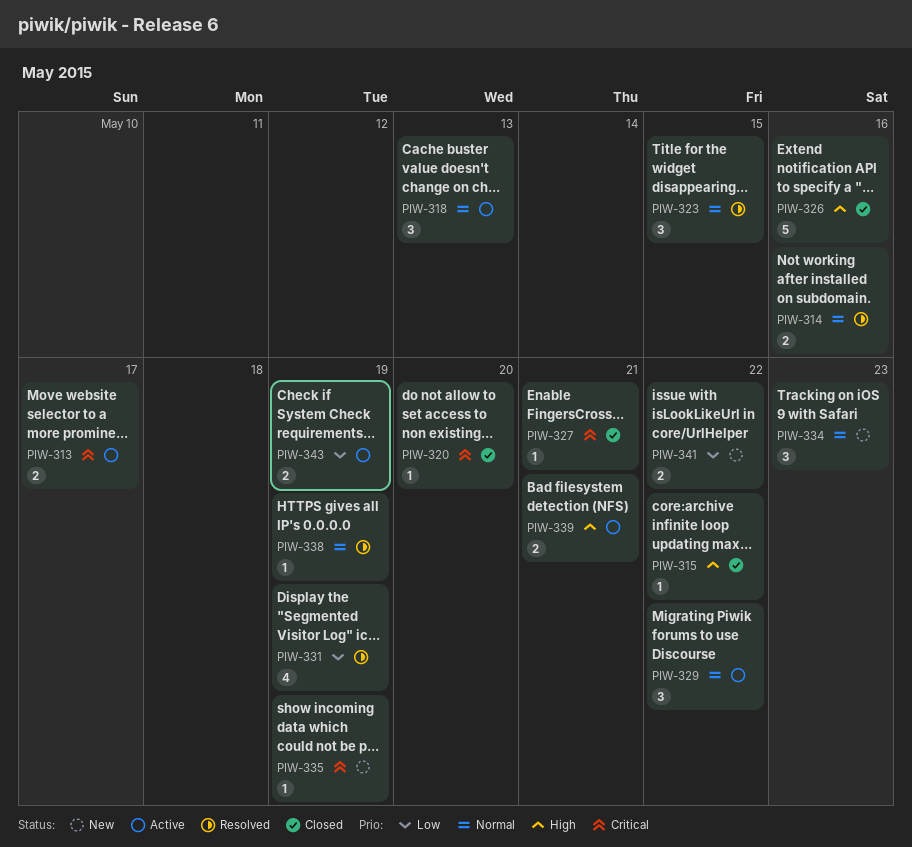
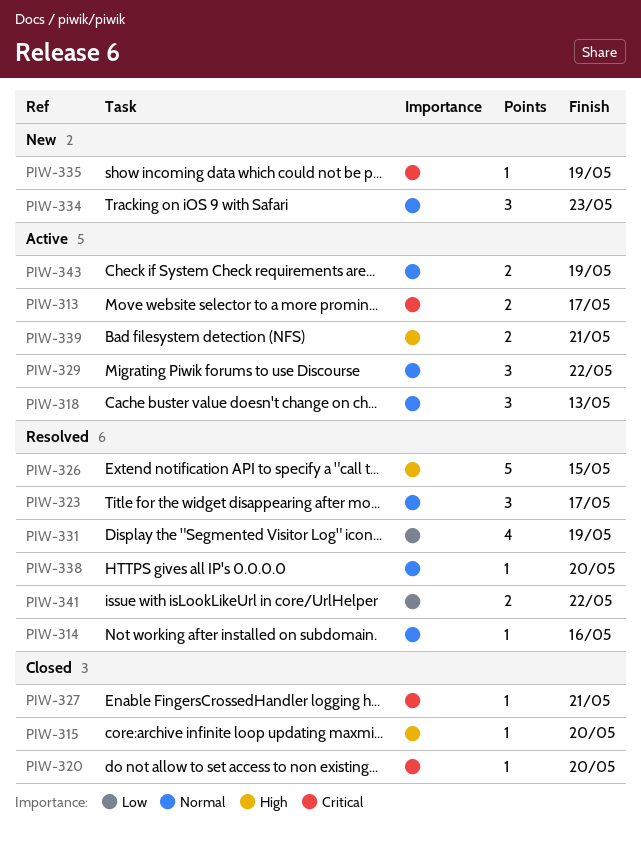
PIW-314, estimate: 2 -> 1
PIW-315, due: May 22 -> May 20
PIW-323, due: May 15 -> May 17
PIW-326, status: Closed -> Resolved
PIW-326, due: May 16 -> May 15
PIW-338, due: May 19 -> May 20
PIW-341, status: New -> Resolved
PIW-343, priority: Low -> Normal

